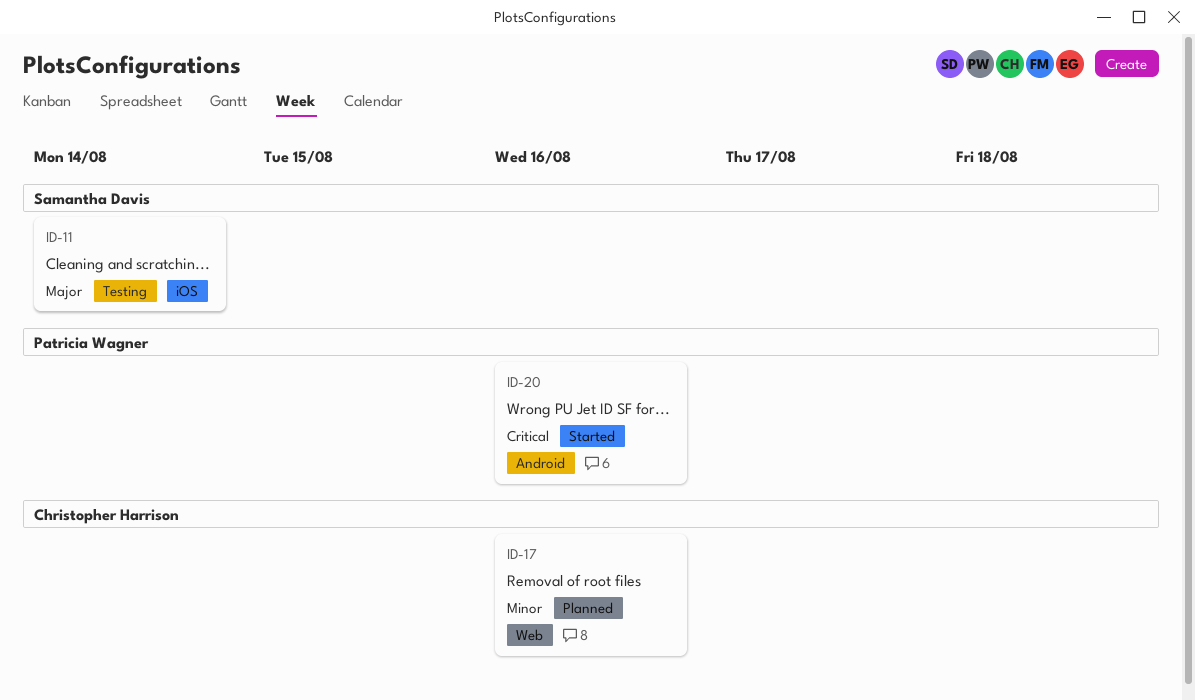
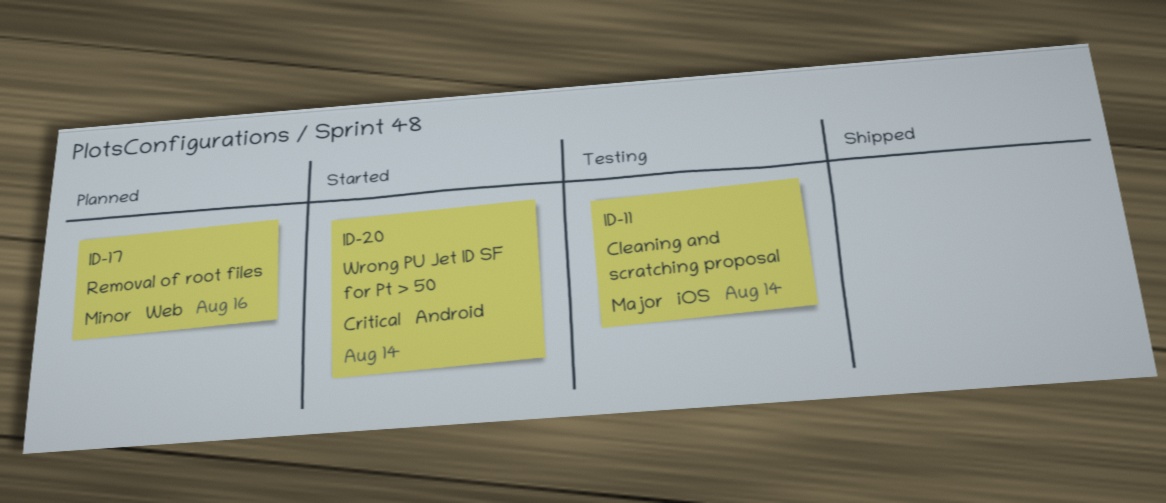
ID-20, due: Aug 16 -> Aug 14

